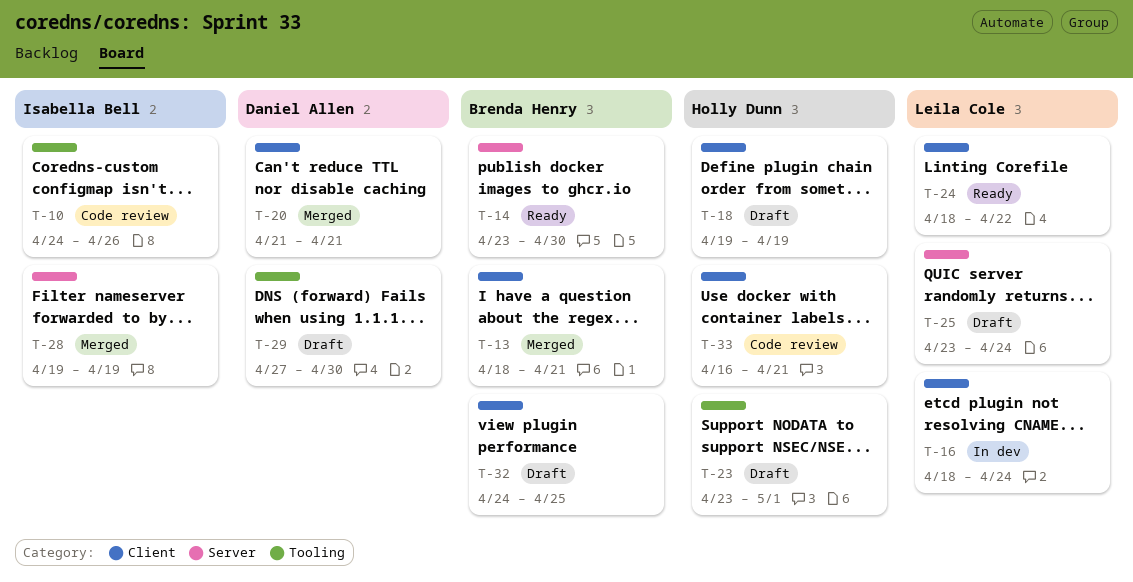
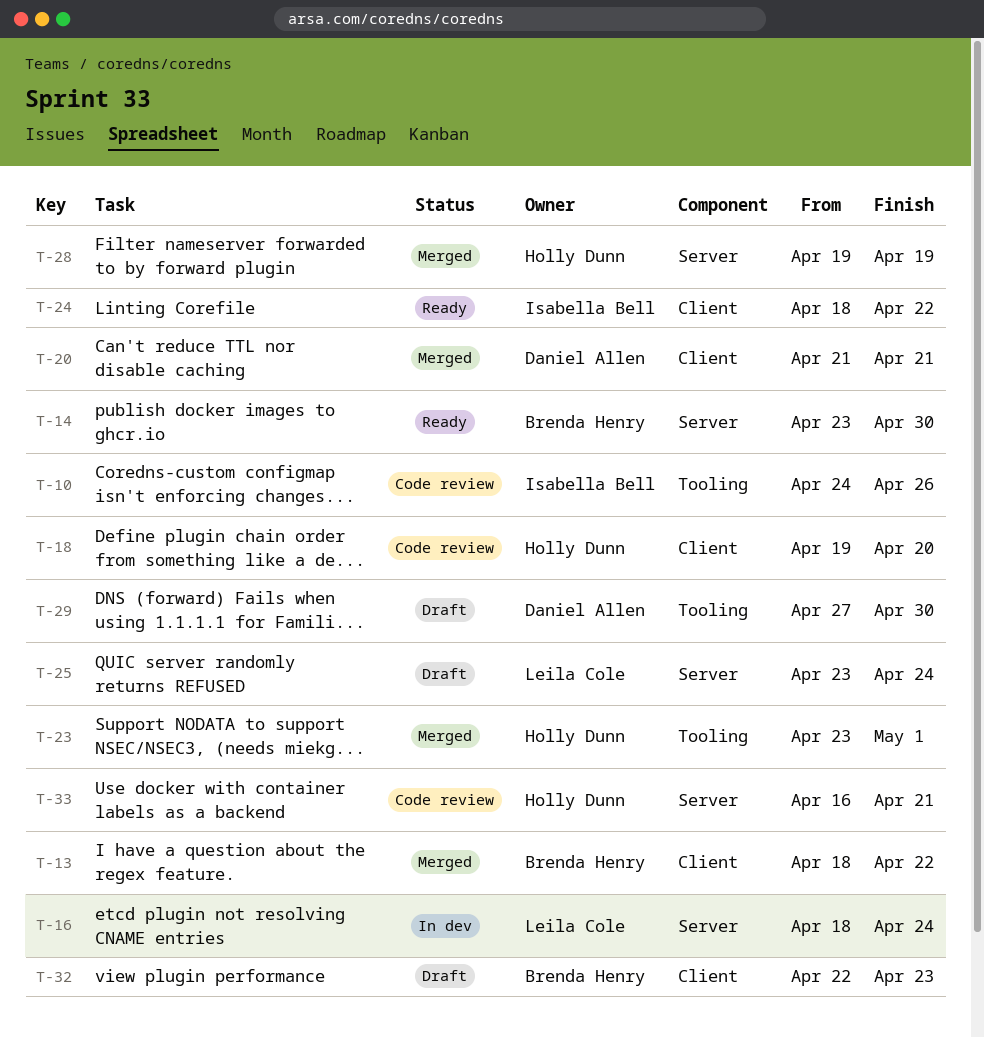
T-13, due: Apr 21 -> Apr 22
T-16, label: Client -> Server
T-18, status: Draft -> Code review
T-18, due: Apr 19 -> Apr 20
T-23, status: Draft -> Merged
T-24, owner: Leila Cole -> Isabella Bell
T-28, owner: Isabella Bell -> Holly Dunn
T-32, start: Apr 24 -> Apr 22
T-32, due: Apr 25 -> Apr 23
T-33, label: Client -> Server

